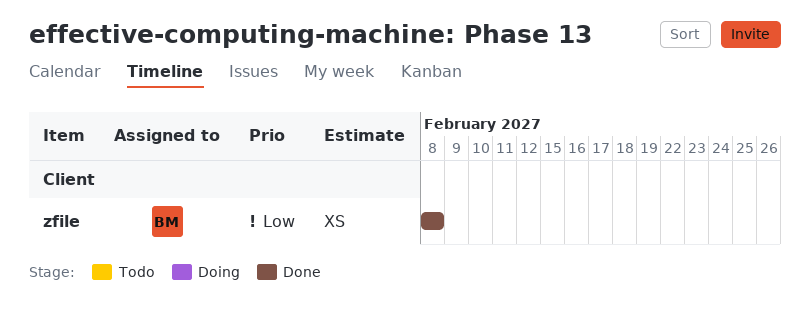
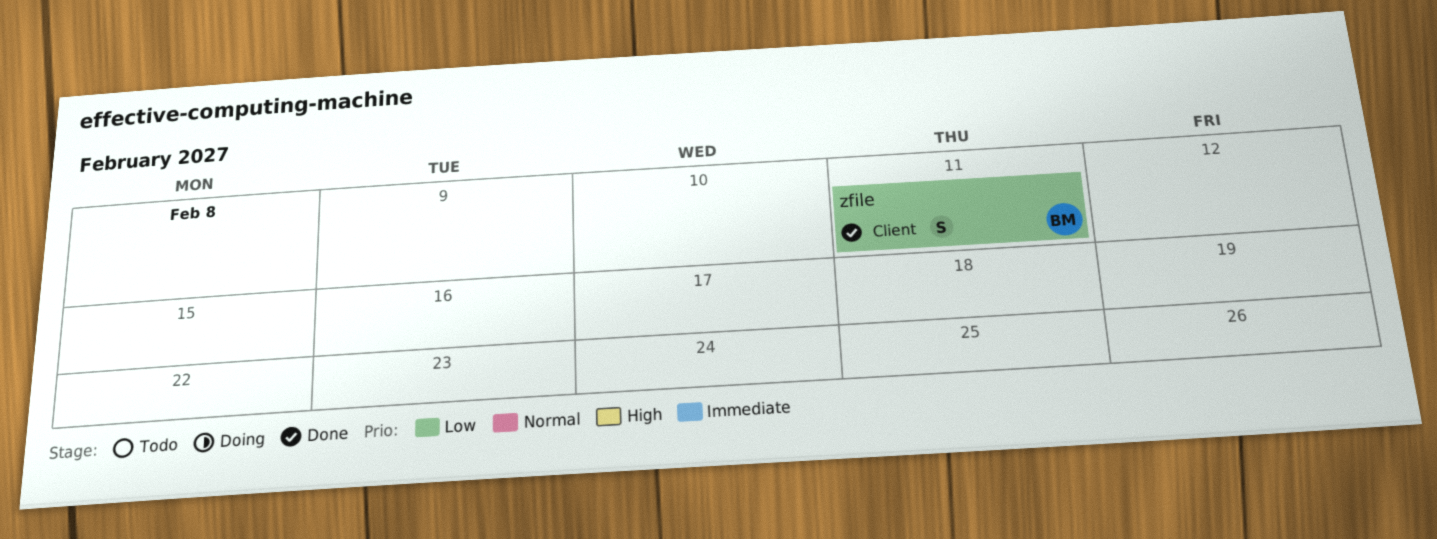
zfile, estimate: XS -> S
zfile, due: Feb 8 -> Feb 11

